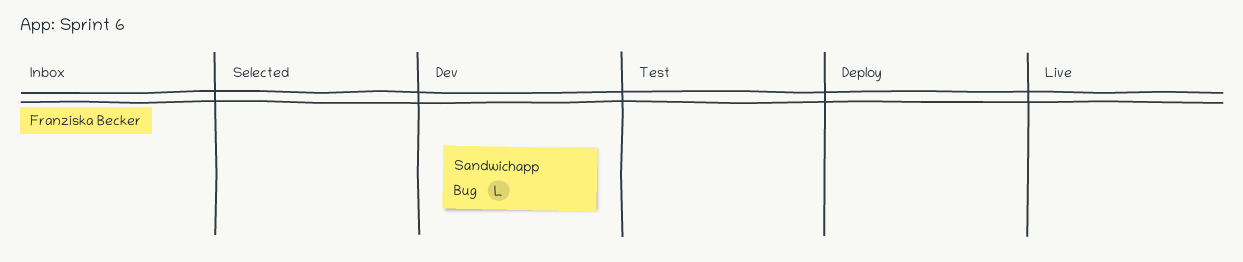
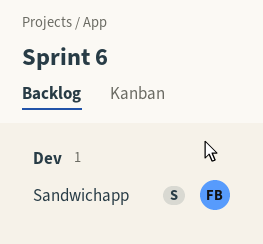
Sandwichapp, estimate: L -> S

